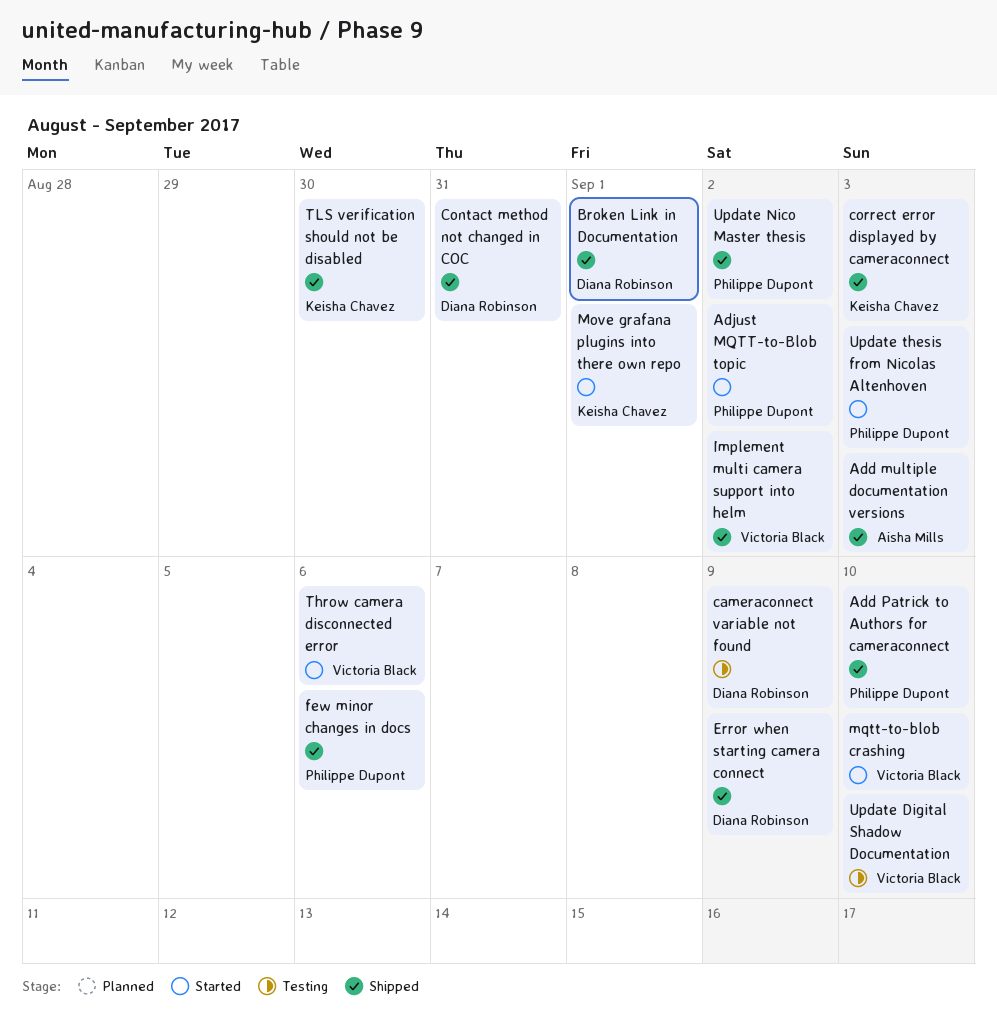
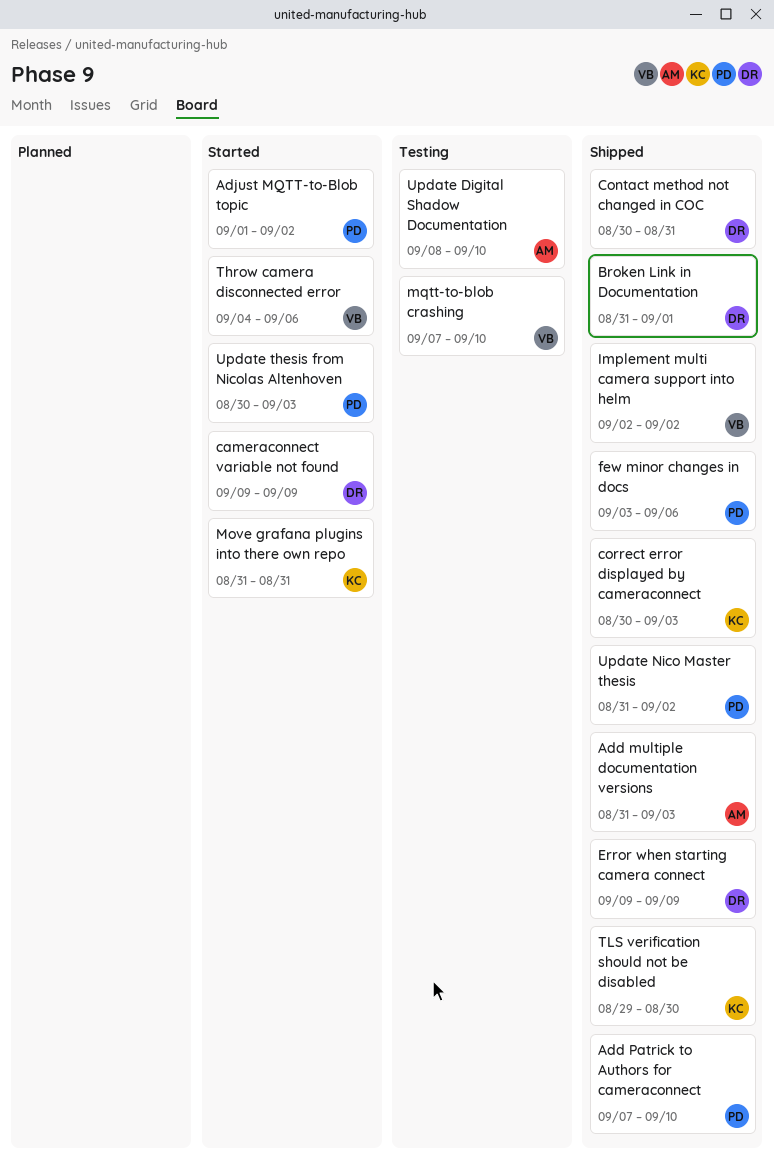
cameraconnect variable not found, status: Testing -> Started
Move grafana plugins into there own repo, due: Sep 1 -> Aug 31
mqtt-to-blob crashing, status: Started -> Testing
Update Digital Shadow Documentation, owner: Victoria Black -> Aisha Mills

